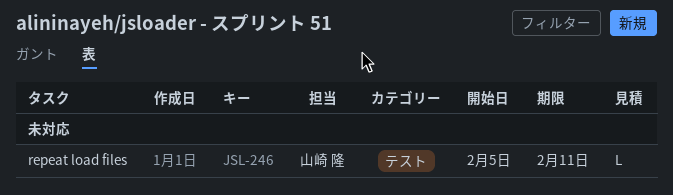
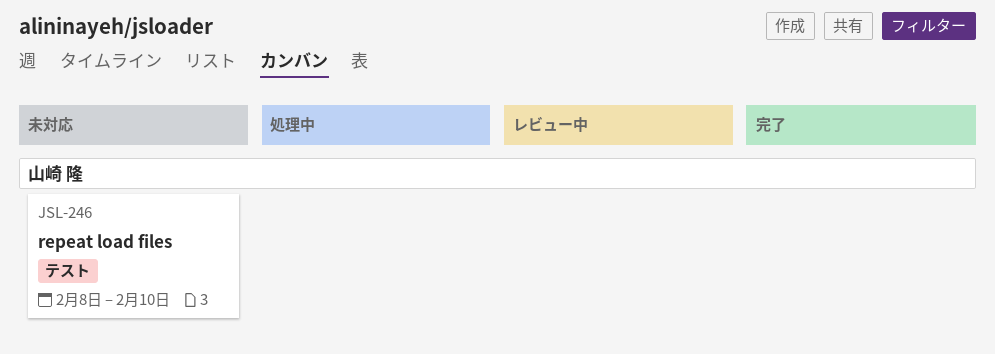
JSL-246, start: Feb 5 -> Feb 8
JSL-246, due: Feb 11 -> Feb 10

